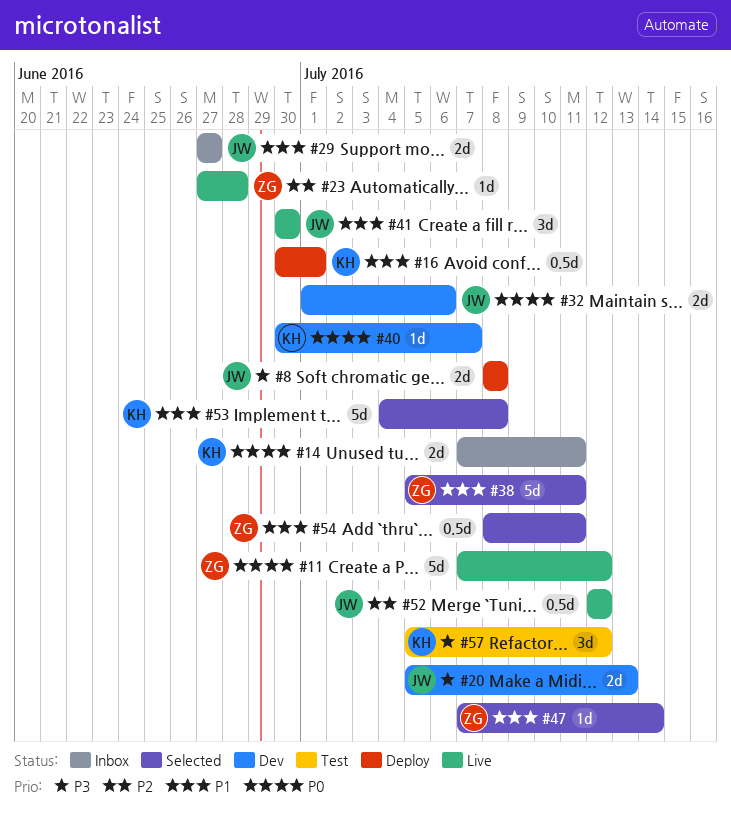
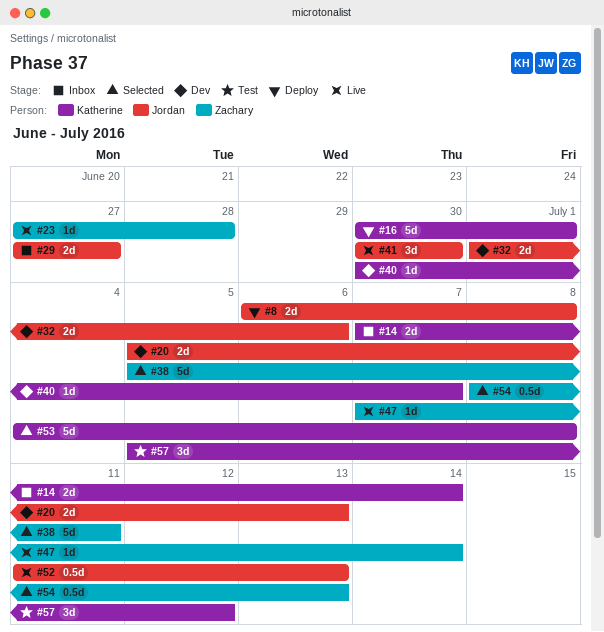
#8, start: Jul 8 -> Jul 6
#11: present -> none
#14, due: Jul 11 -> Jul 14
#16, estimate: 0.5d -> 5d
#47, status: Selected -> Live
#52, start: Jul 12 -> Jul 11
#52, due: Jul 12 -> Jul 13
#54, due: Jul 11 -> Jul 13

